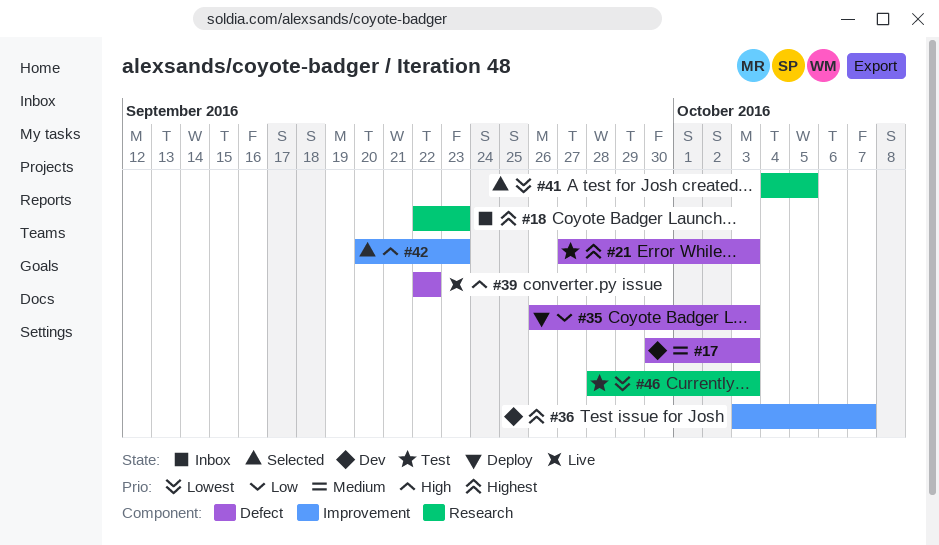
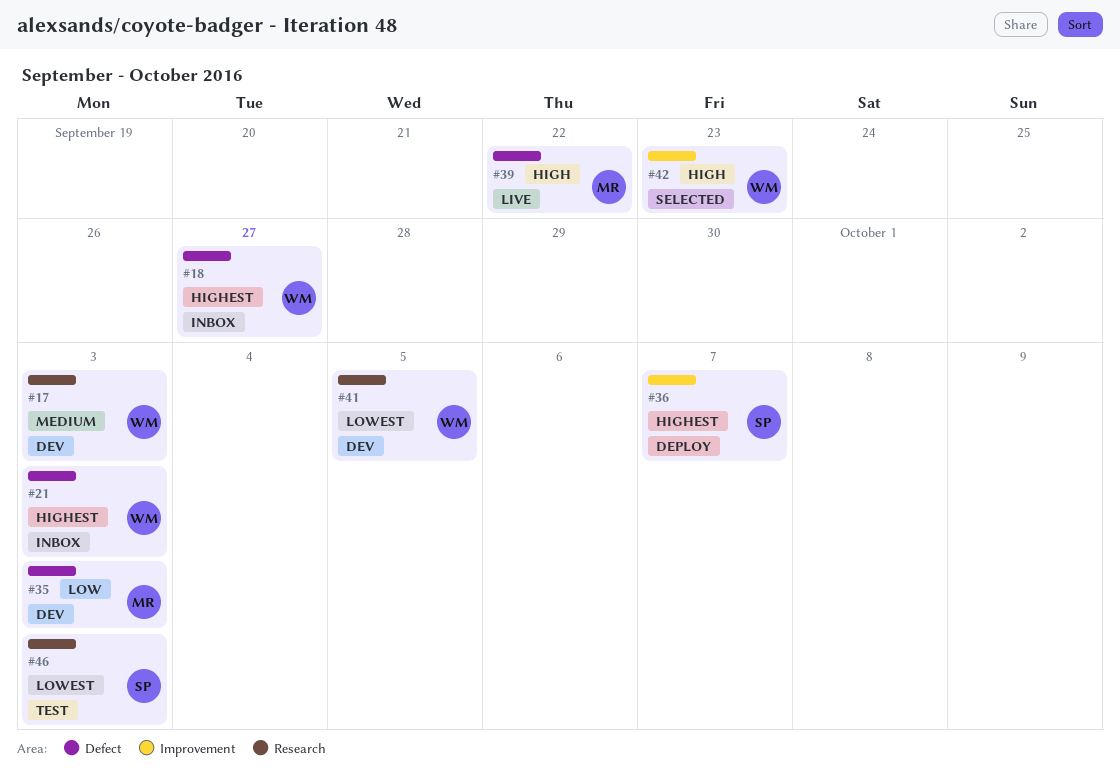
#17, label: Defect -> Research
#18, label: Research -> Defect
#18, due: Sep 23 -> Sep 27
#21, status: Test -> Inbox
#35, status: Deploy -> Dev
#36, status: Dev -> Deploy
#41, status: Selected -> Dev

